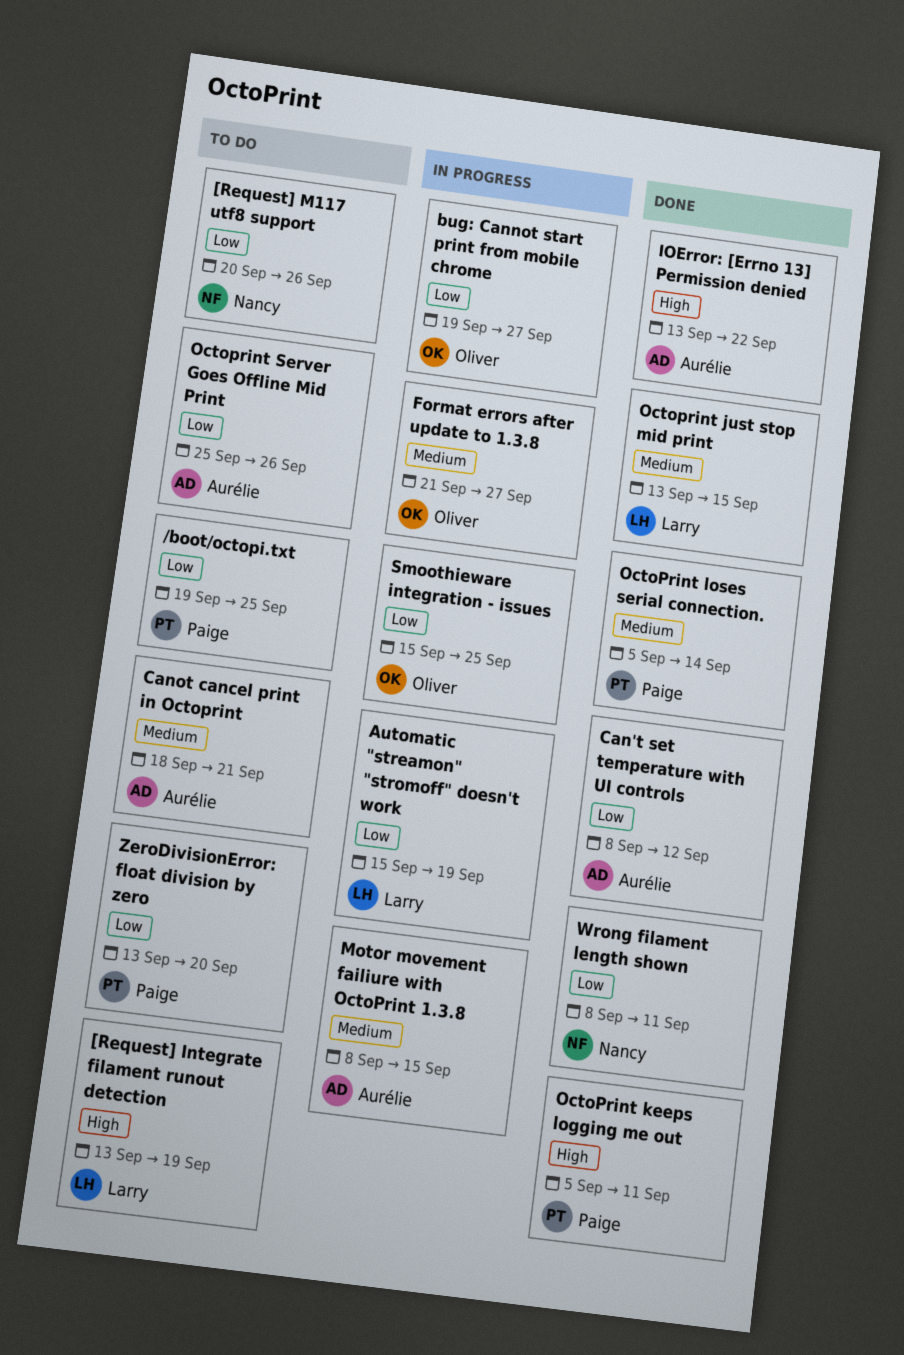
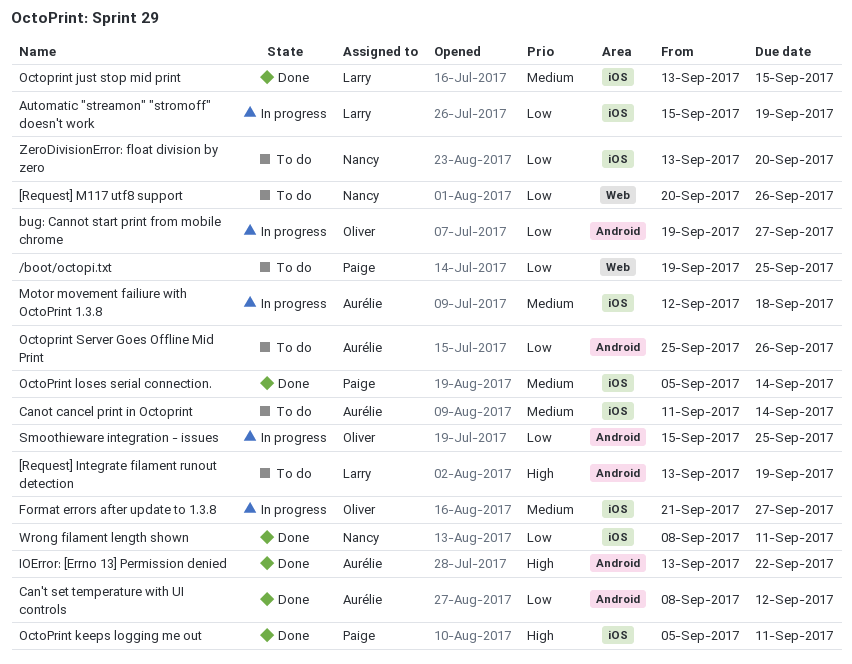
Canot cancel print in Octoprint, start: Sep 18 -> Sep 11
Canot cancel print in Octoprint, due: Sep 21 -> Sep 14
Motor movement failiure with OctoPrint 1.3.8, start: Sep 8 -> Sep 12
Motor movement failiure with OctoPrint 1.3.8, due: Sep 15 -> Sep 18
ZeroDivisionError: float division by zero, owner: Paige -> Nancy

